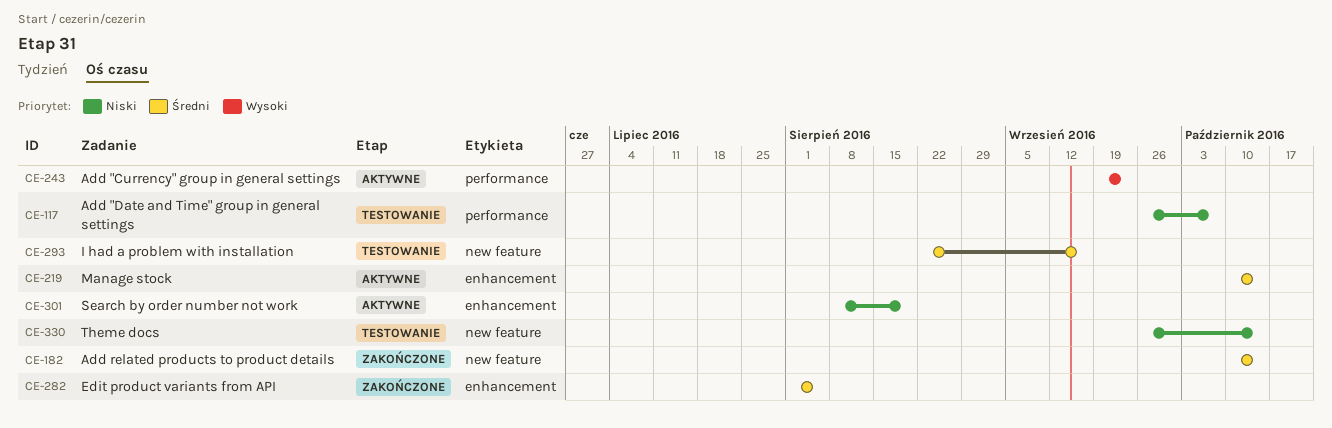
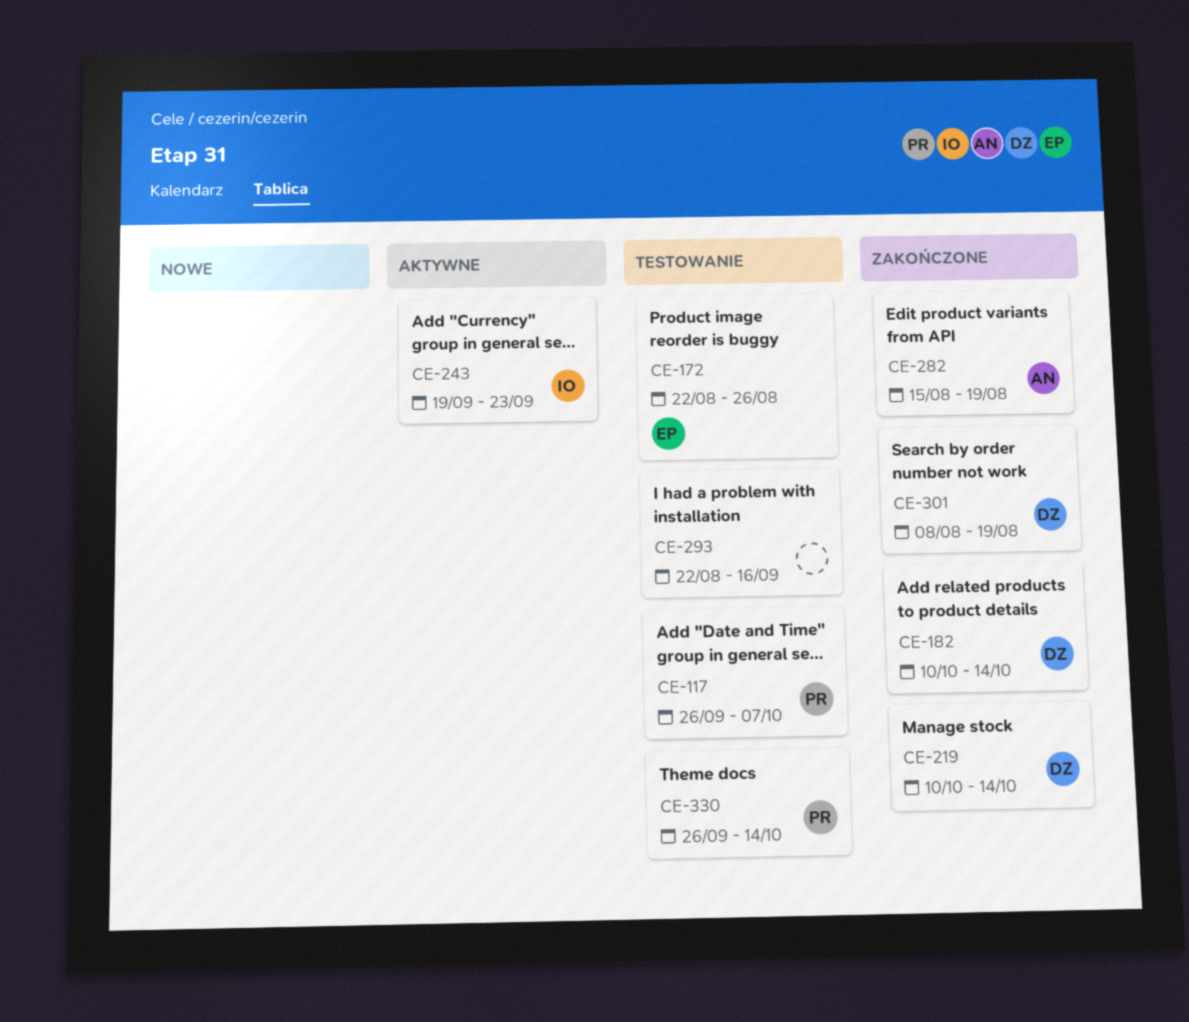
CE-172: none -> present
CE-219, status: Aktywne -> Zakończone
CE-282, start: Aug 1 -> Aug 15
CE-282, due: Aug 5 -> Aug 19
CE-301, status: Aktywne -> Zakończone

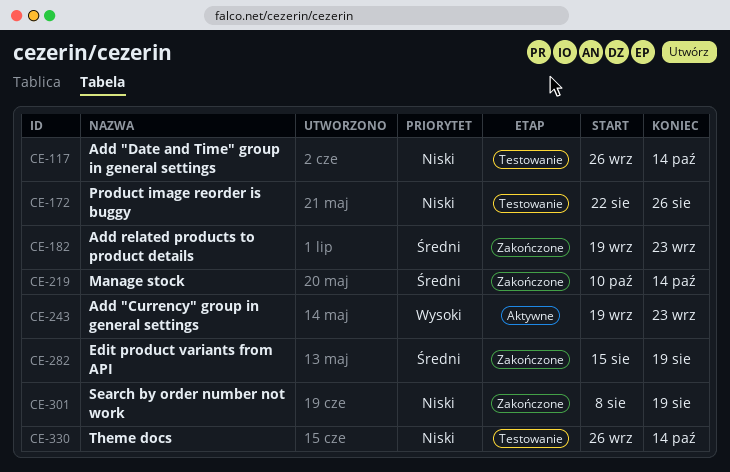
CE-117, due: Oct 7 -> Oct 14
CE-182, start: Oct 10 -> Sep 19
CE-182, due: Oct 14 -> Sep 23
CE-293: present -> none

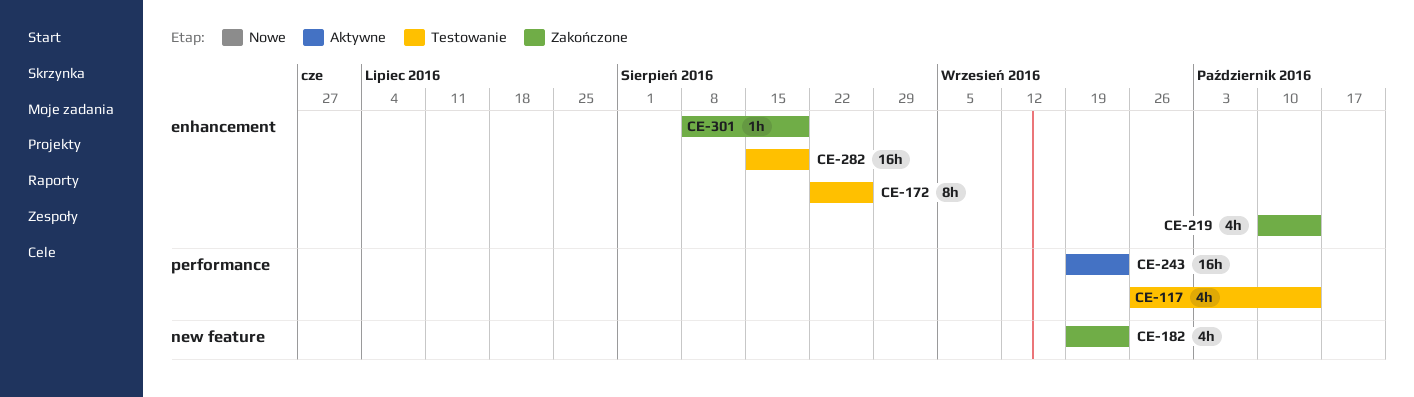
CE-282, status: Zakończone -> Testowanie
CE-330: present -> none

